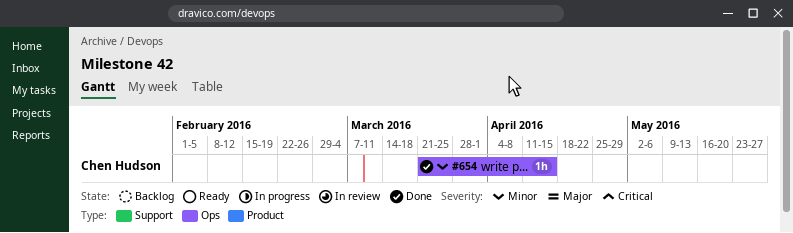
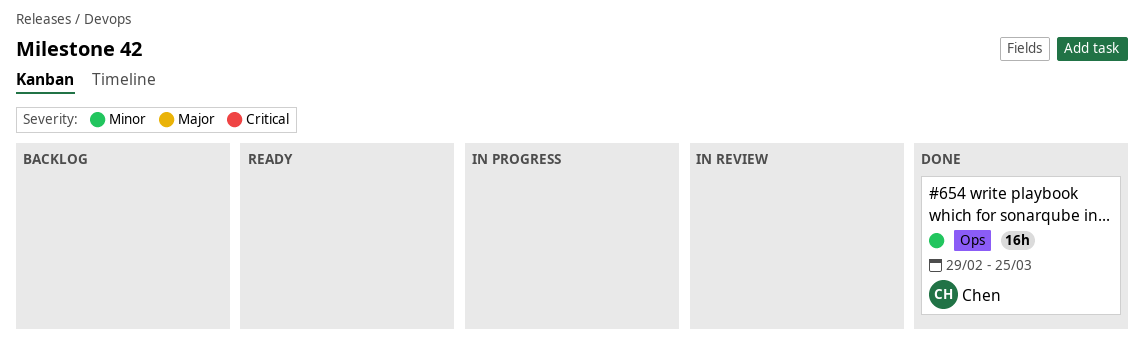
#654, estimate: 1h -> 16h
#654, start: Mar 21 -> Feb 29
#654, due: Apr 15 -> Mar 25

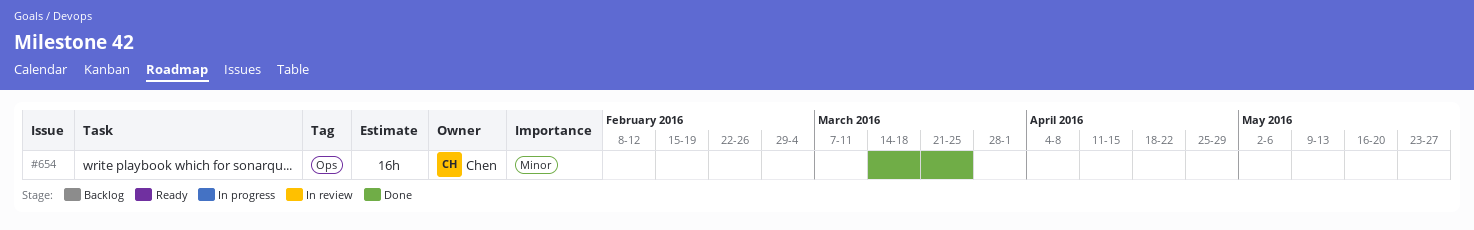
#654, start: Feb 29 -> Mar 14

